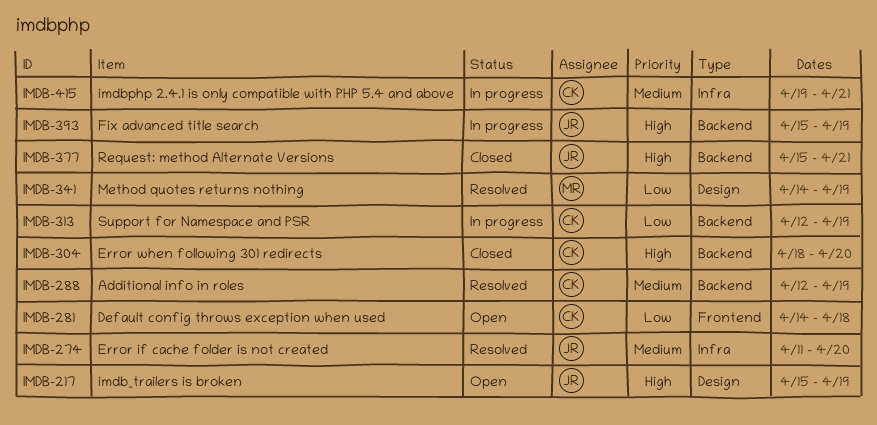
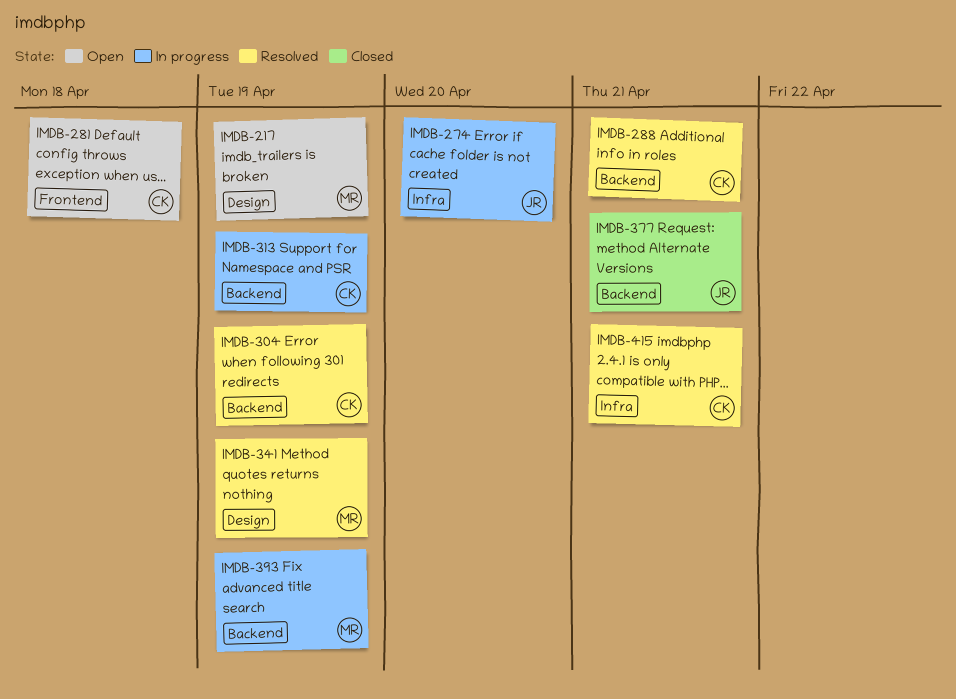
IMDB-217, owner: JR -> MR
IMDB-274, status: Resolved -> In progress
IMDB-288, due: Apr 19 -> Apr 21
IMDB-304, status: Closed -> Resolved
IMDB-304, due: Apr 20 -> Apr 19
IMDB-393, owner: JR -> MR
IMDB-415, status: In progress -> Resolved

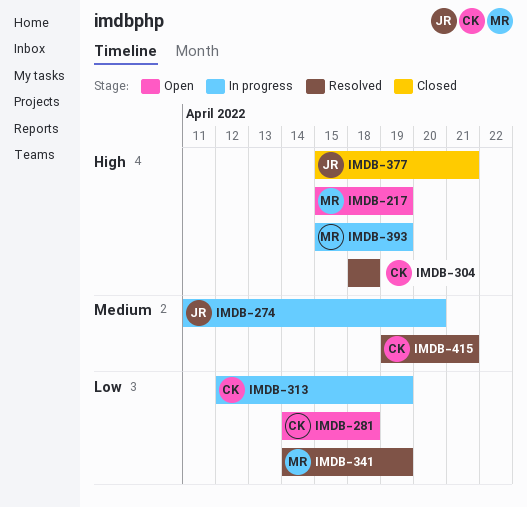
IMDB-288: present -> none
IMDB-304, due: Apr 19 -> Apr 18

